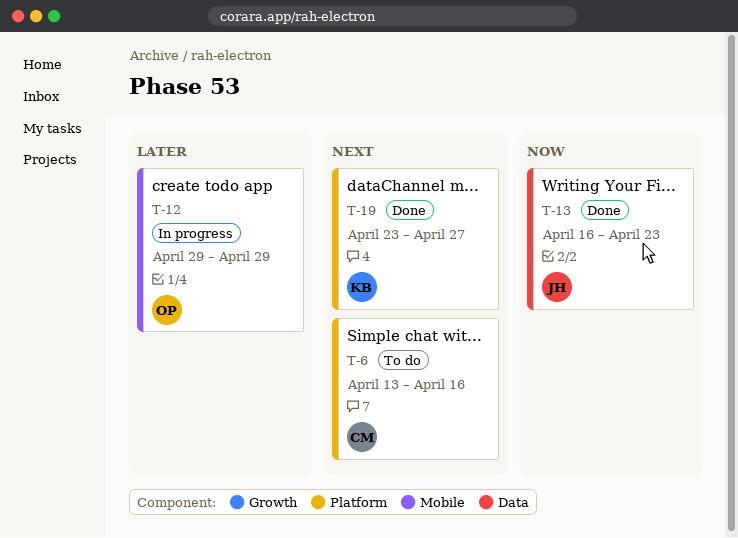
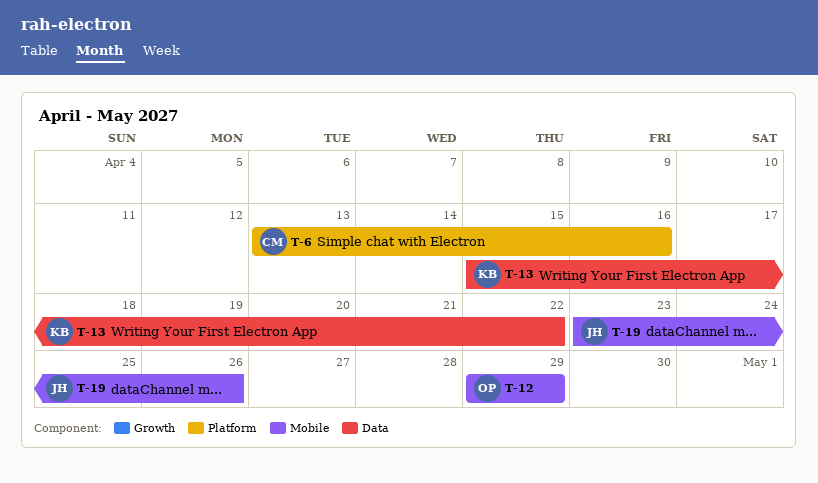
T-13, owner: JH -> KB
T-13, start: Apr 16 -> Apr 15
T-13, due: Apr 23 -> Apr 22
T-19, owner: KB -> JH
T-19, label: Platform -> Mobile
T-19, due: Apr 27 -> Apr 26

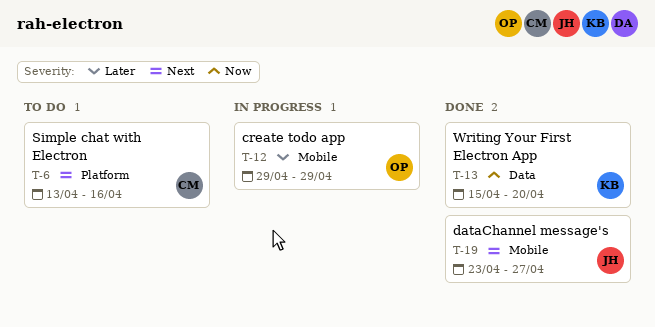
T-13, due: Apr 22 -> Apr 20
T-19, due: Apr 26 -> Apr 27

